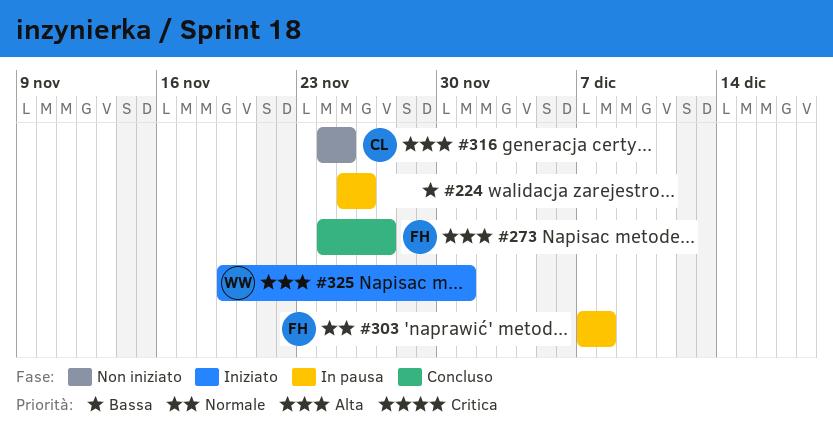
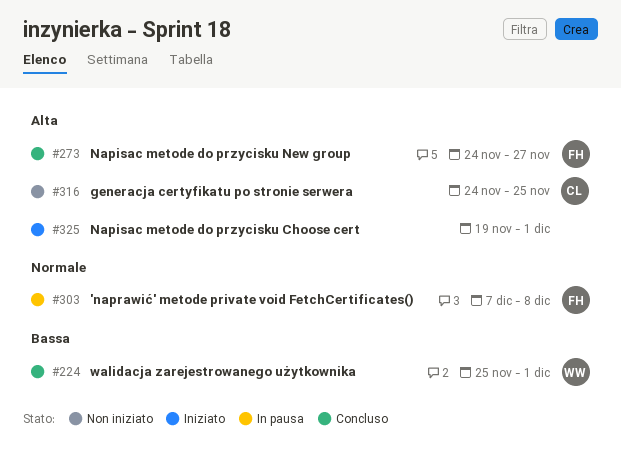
#224, status: In pausa -> Concluso
#224, owner: none -> WW
#224, due: Nov 26 -> Dec 1
#325, owner: WW -> none

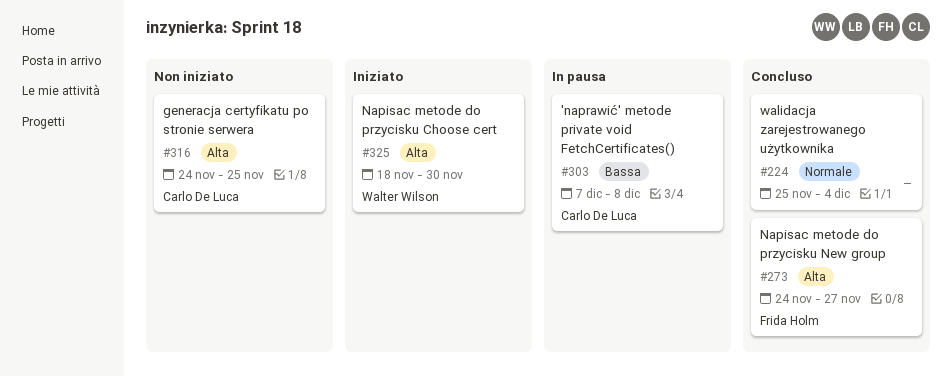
#224, owner: Walter Wilson -> none
#224, priority: Bassa -> Normale
#224, due: Dec 1 -> Dec 4
#303, owner: Frida Holm -> Carlo De Luca
#303, priority: Normale -> Bassa
#325, owner: none -> Walter Wilson
#325, start: Nov 19 -> Nov 18
#325, due: Dec 1 -> Nov 30

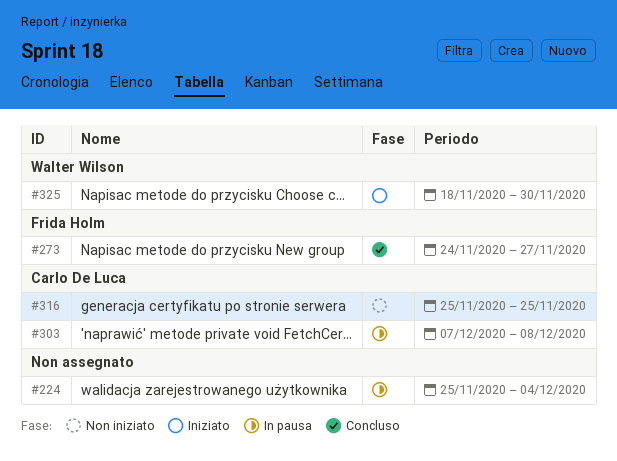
#224, status: Concluso -> In pausa
#316, start: Nov 24 -> Nov 25

